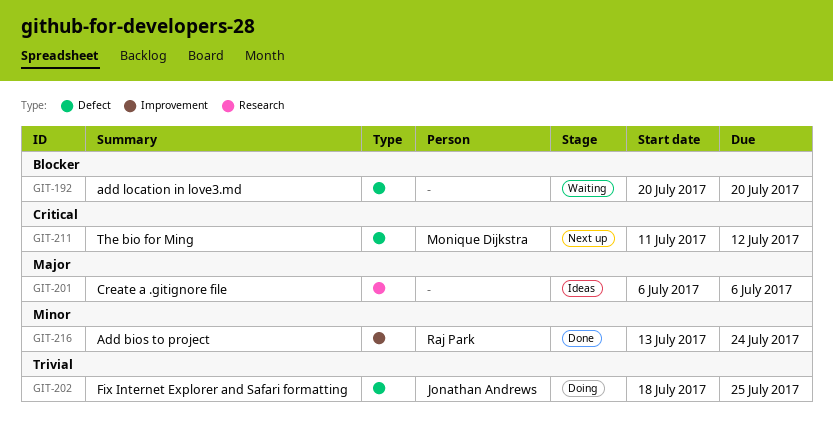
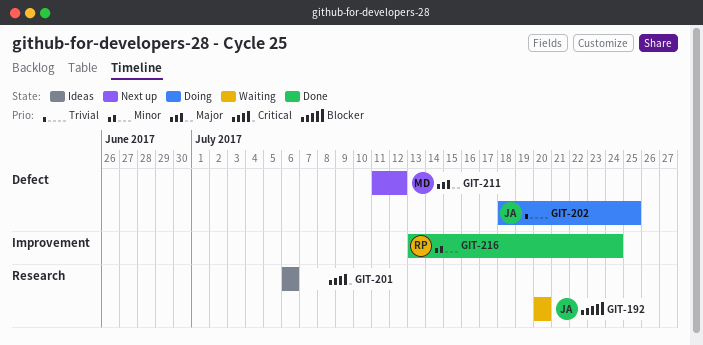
GIT-192, owner: none -> Jonathan Andrews
GIT-192, label: Defect -> Research
GIT-201, priority: Major -> Critical
GIT-211, priority: Critical -> Major

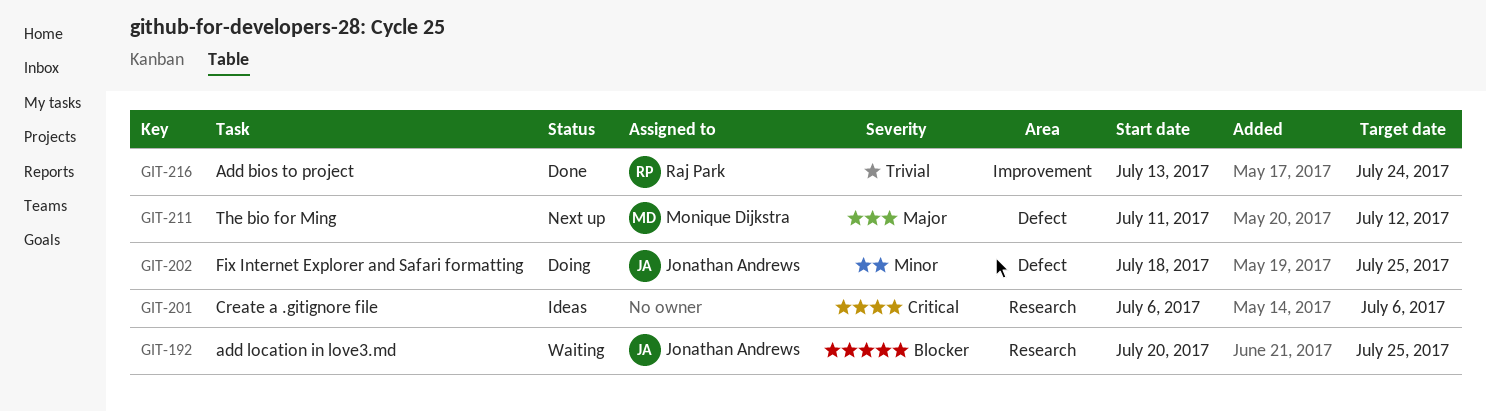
GIT-192, due: Jul 20 -> Jul 25
GIT-202, priority: Trivial -> Minor
GIT-216, priority: Minor -> Trivial

